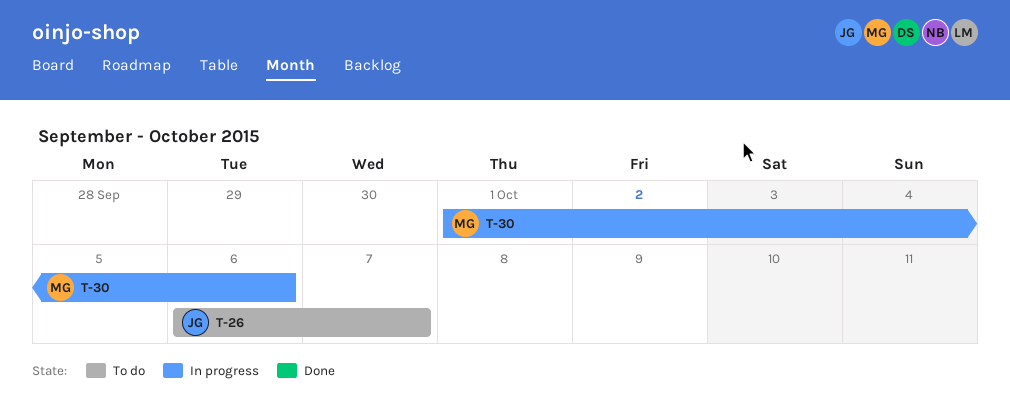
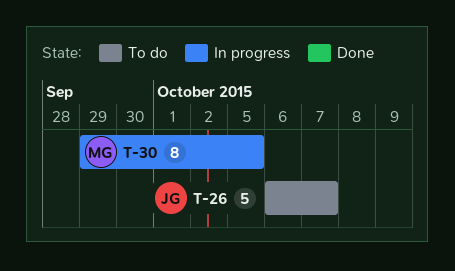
T-30, start: Oct 1 -> Sep 29
T-30, due: Oct 6 -> Oct 5

